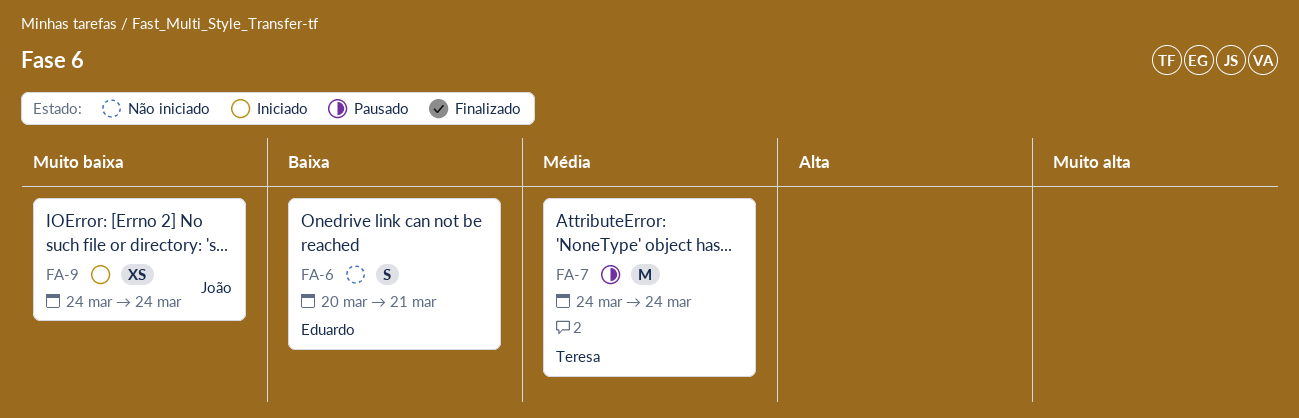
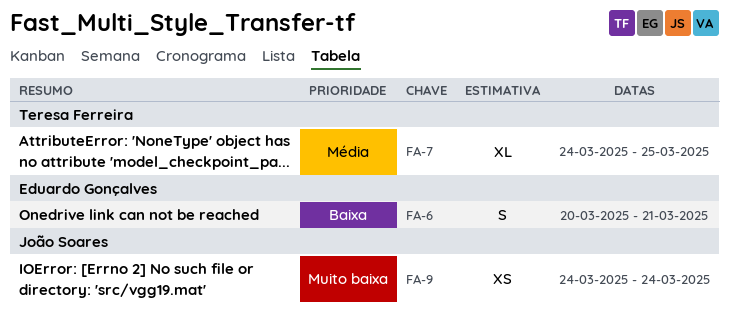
FA-7, estimate: M -> XL
FA-7, due: Mar 24 -> Mar 25

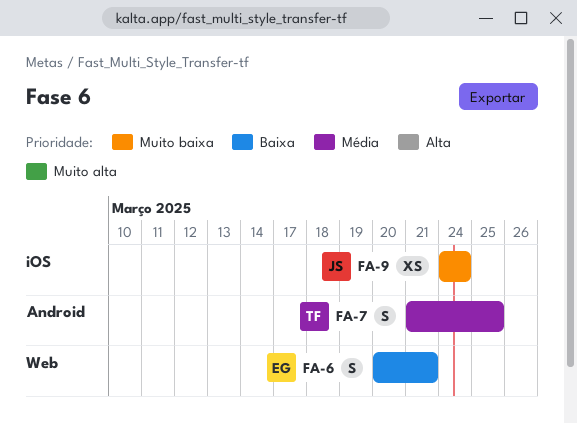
FA-7, estimate: XL -> S
FA-7, start: Mar 24 -> Mar 21

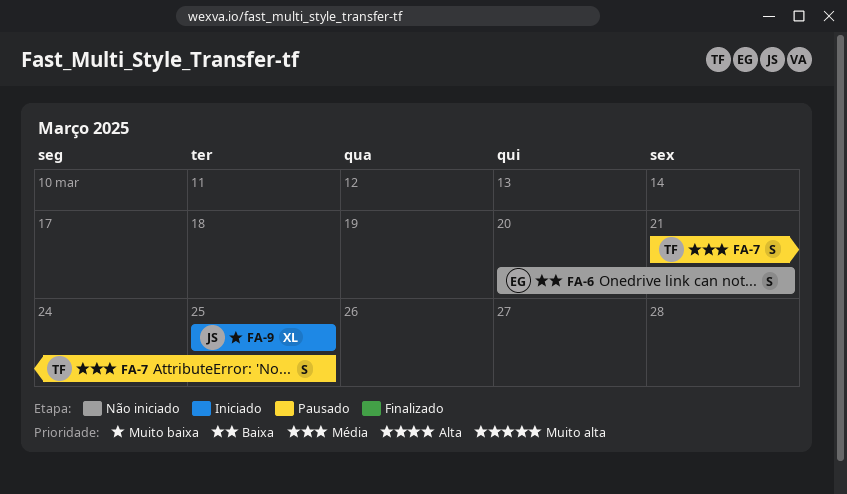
FA-9, estimate: XS -> XL
FA-9, start: Mar 24 -> Mar 25
FA-9, due: Mar 24 -> Mar 25

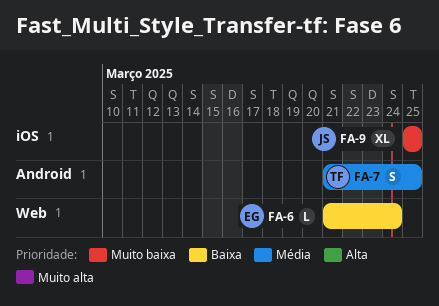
FA-6, estimate: S -> L
FA-6, start: Mar 20 -> Mar 21
FA-6, due: Mar 21 -> Mar 24

